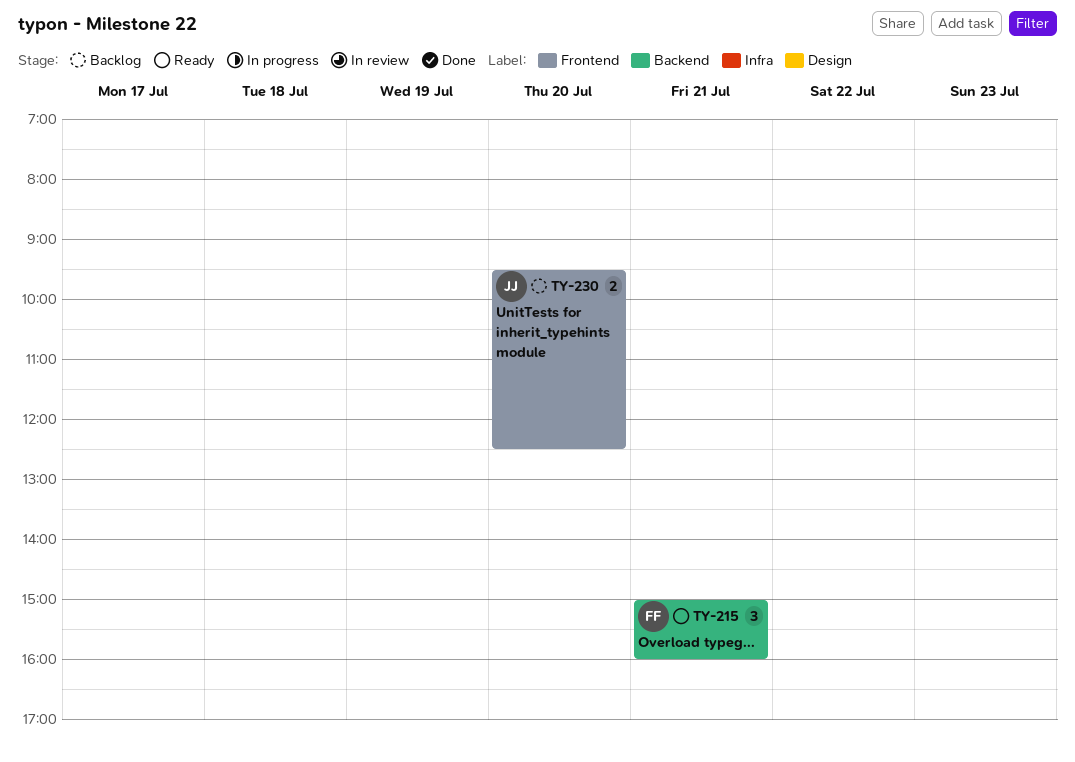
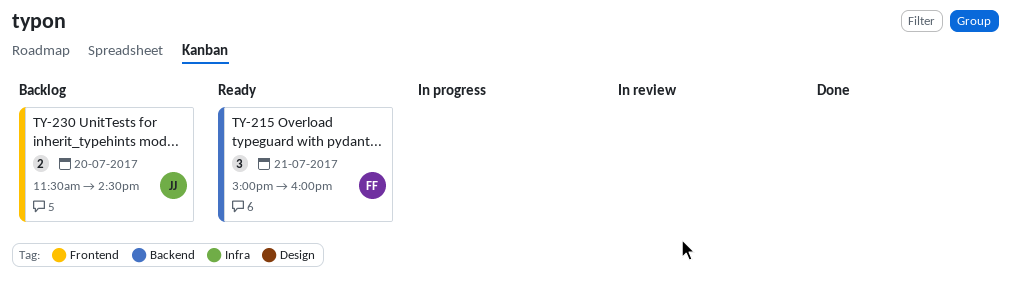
TY-230, begins: 09:30 -> 11:30
TY-230, ends: 12:30 -> 14:30

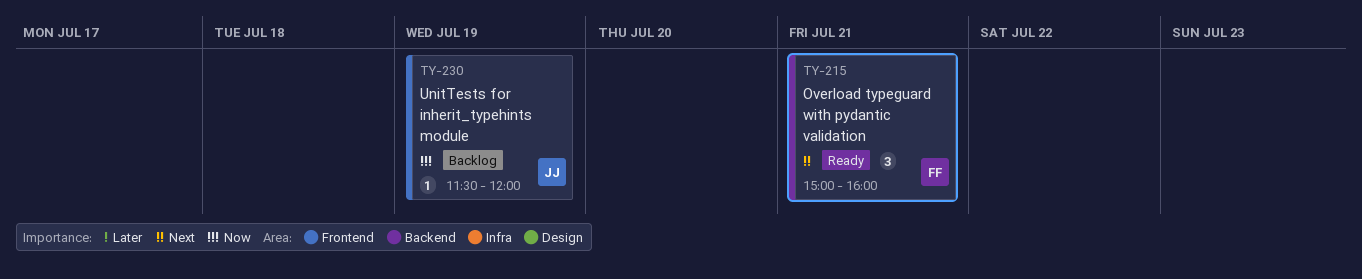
TY-230, estimate: 2 -> 1
TY-230, day: Jul 20 -> Jul 19
TY-230, ends: 14:30 -> 12:00

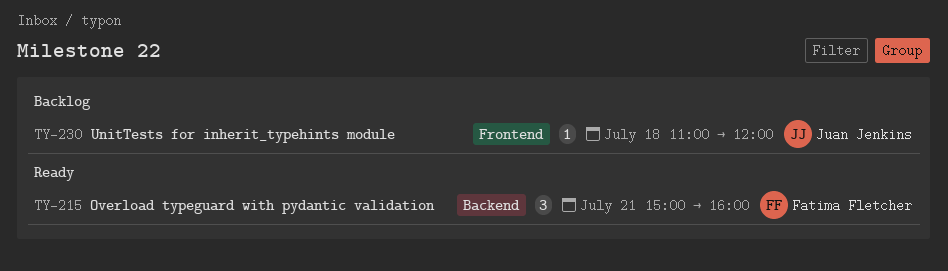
TY-230, day: Jul 19 -> Jul 18
TY-230, begins: 11:30 -> 11:00

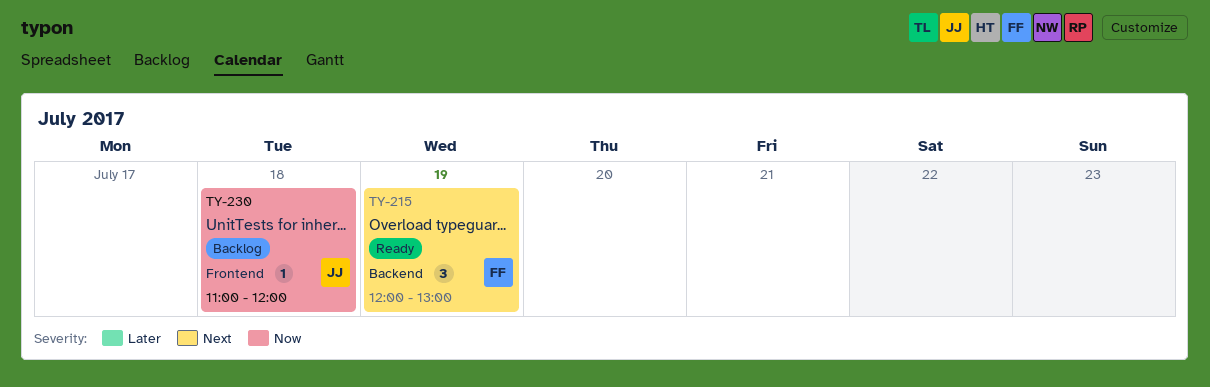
TY-215, day: Jul 21 -> Jul 19
TY-215, begins: 15:00 -> 12:00
TY-215, ends: 16:00 -> 13:00

